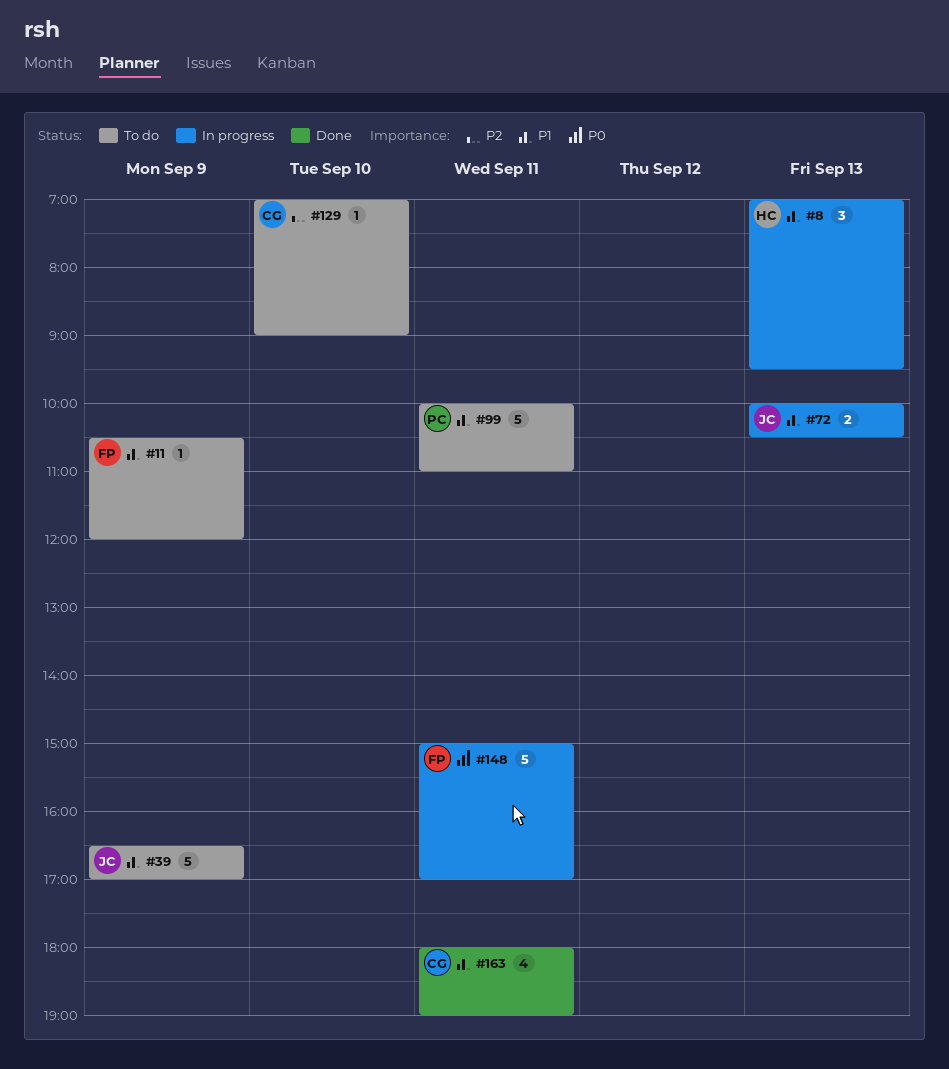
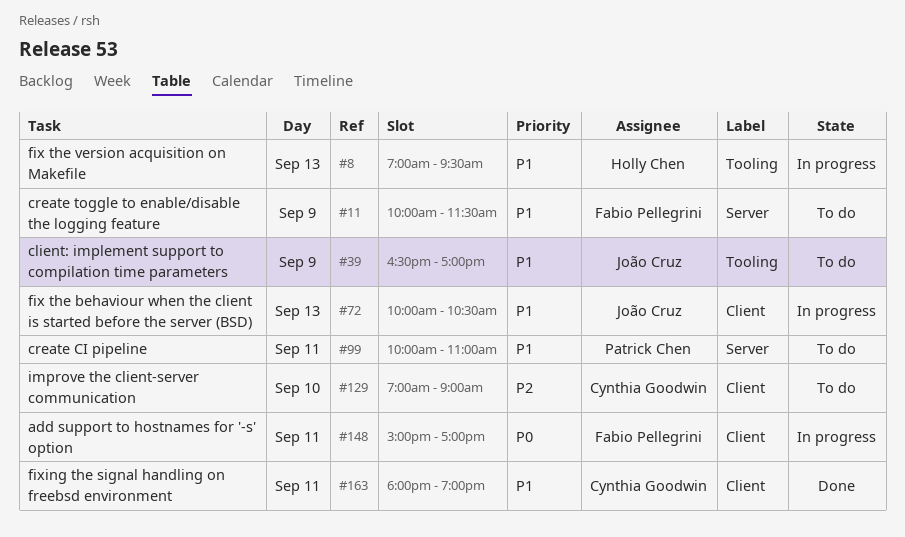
#11, begins: 10:30 -> 10:00
#11, ends: 12:00 -> 11:30

